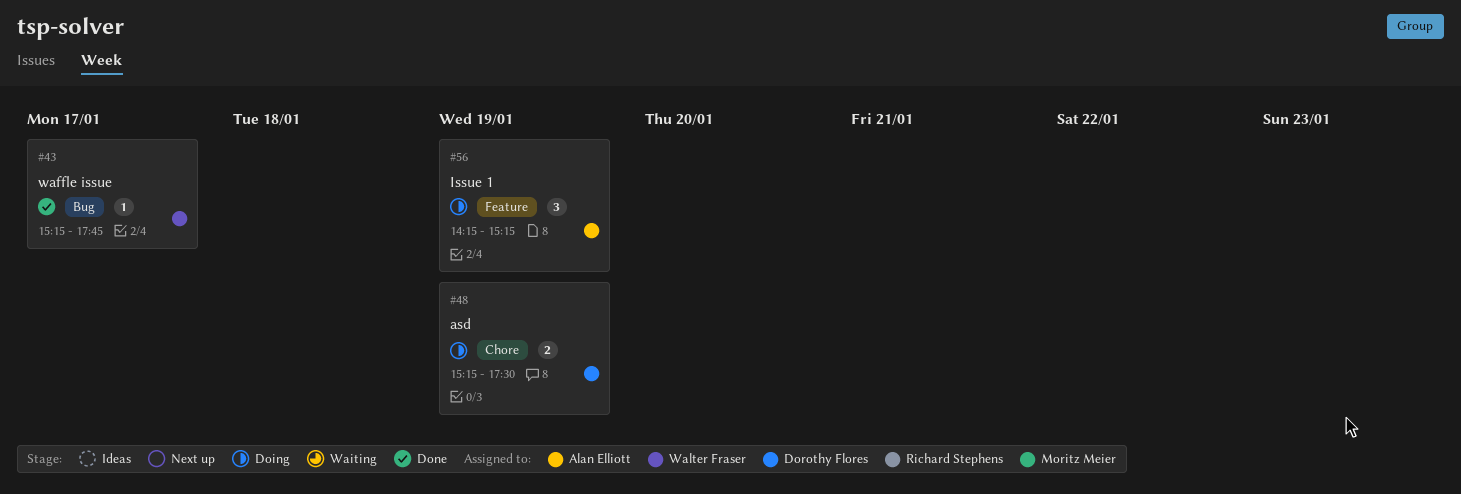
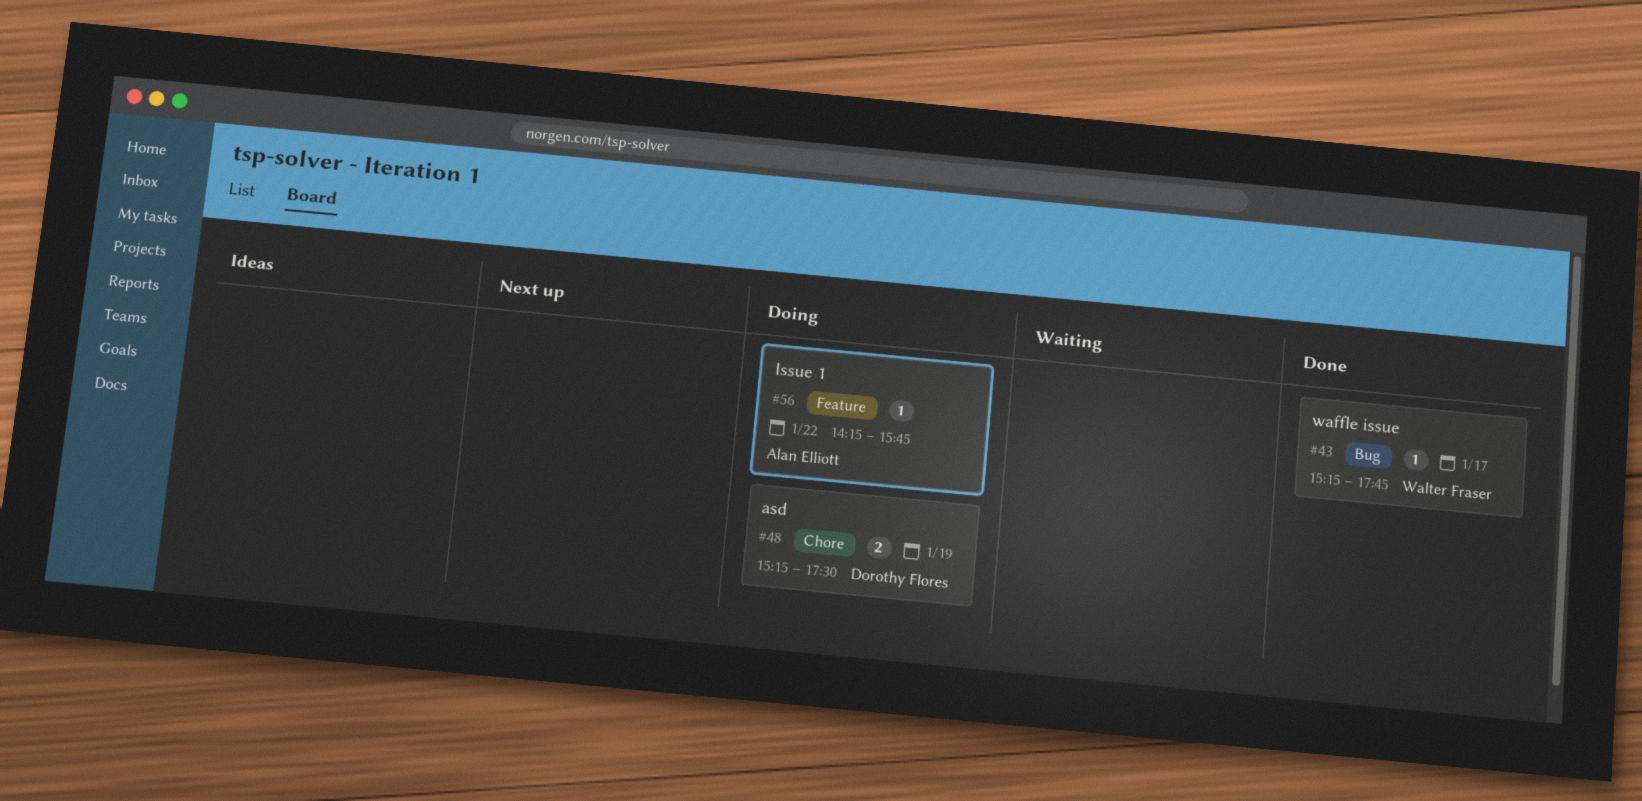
#56, estimate: 3 -> 1
#56, day: Jan 19 -> Jan 22
#56, ends: 15:15 -> 15:45

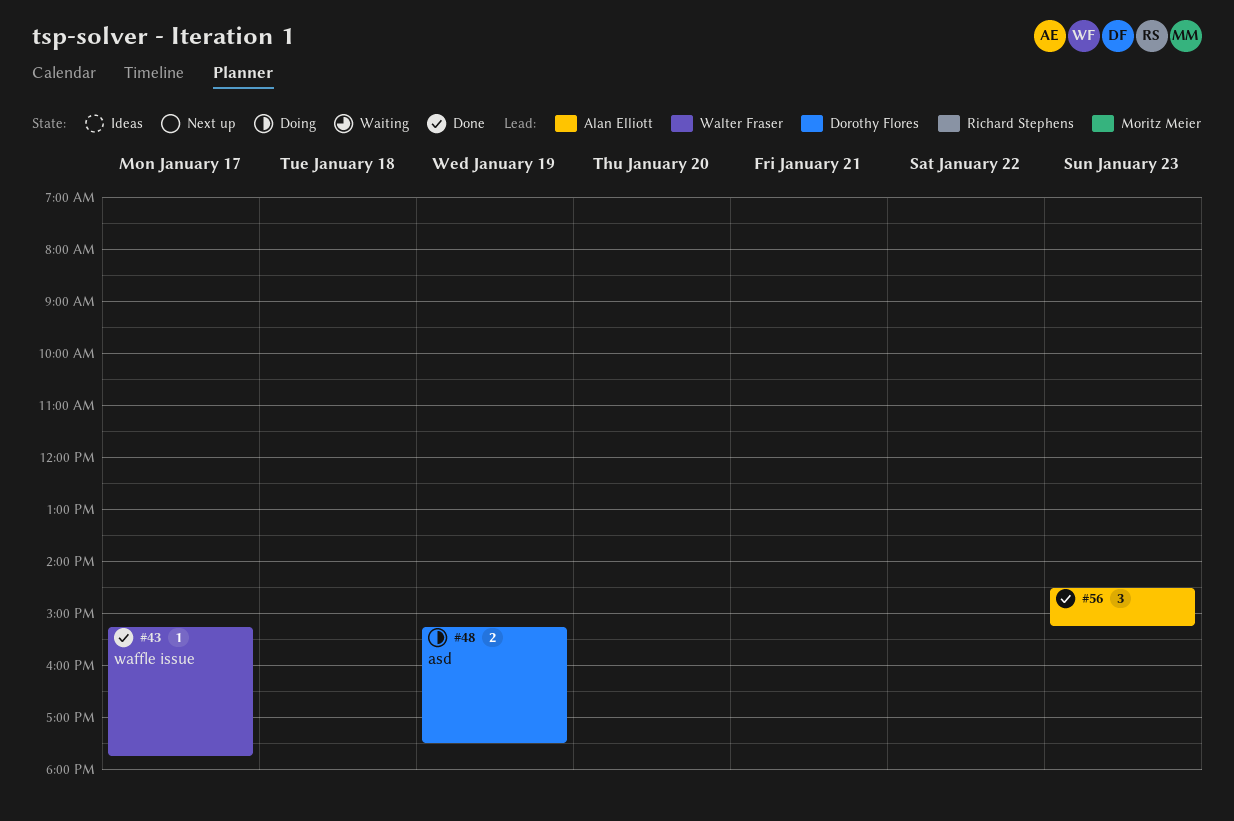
#56, status: Doing -> Done
#56, estimate: 1 -> 3
#56, day: Jan 22 -> Jan 23
#56, begins: 14:15 -> 14:30
#56, ends: 15:45 -> 15:15

